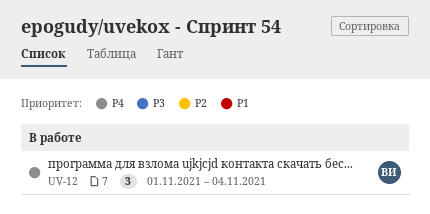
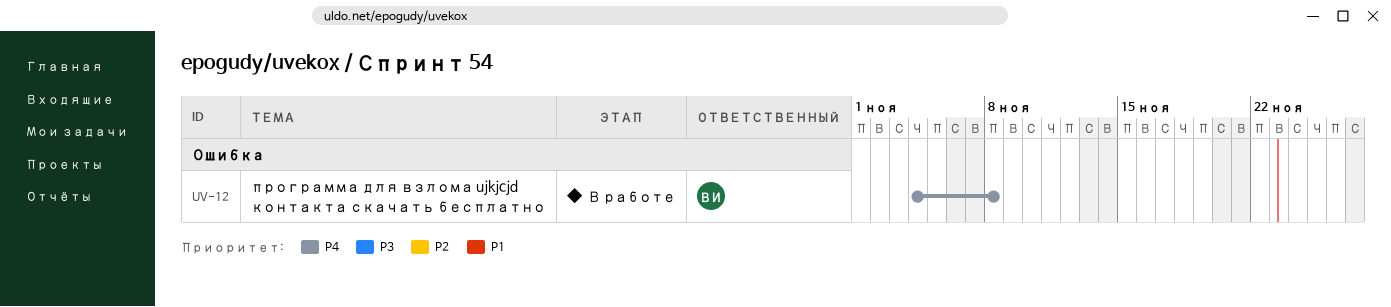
UV-12, start: Nov 1 -> Nov 4
UV-12, due: Nov 4 -> Nov 8

